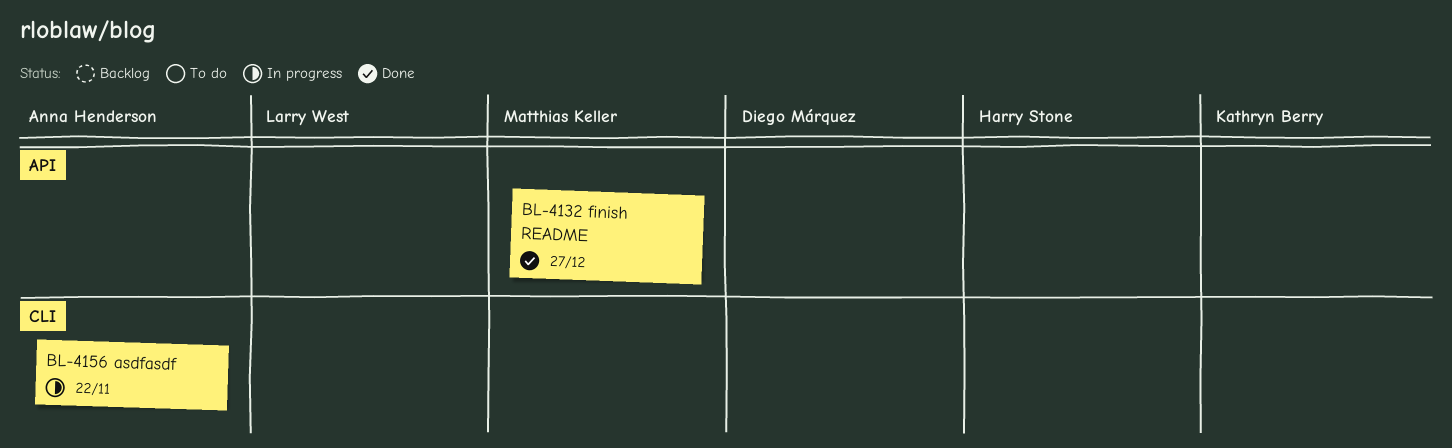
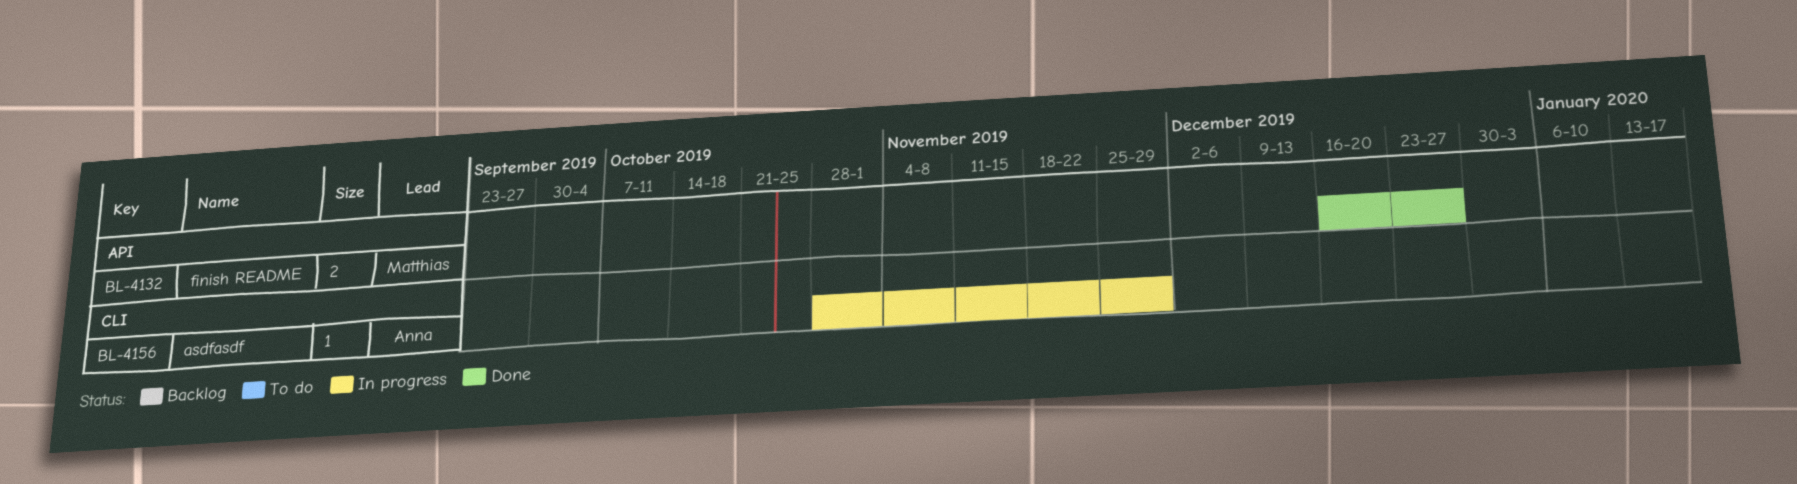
BL-4156, due: Nov 22 -> Nov 29

